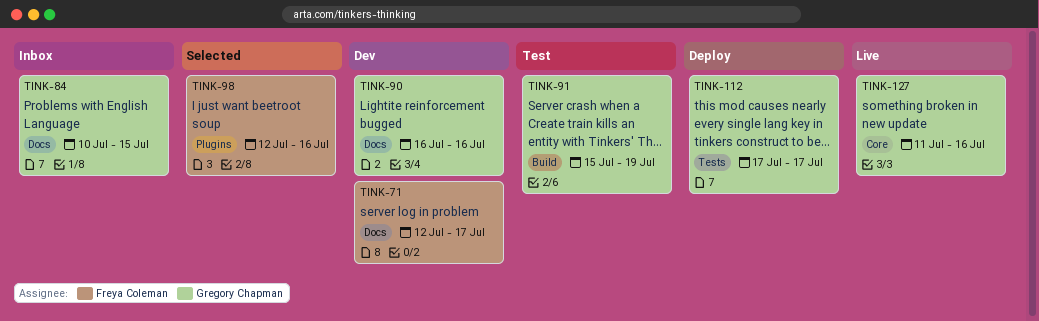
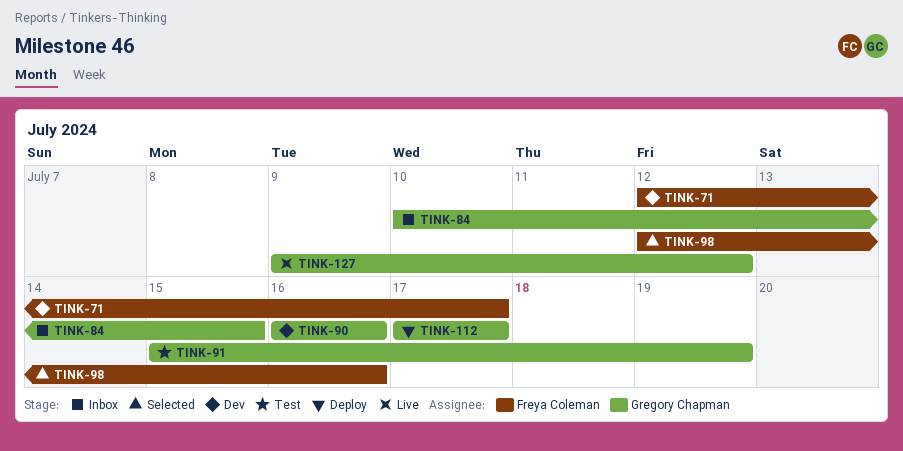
TINK-127, start: Jul 11 -> Jul 9
TINK-127, due: Jul 16 -> Jul 12

